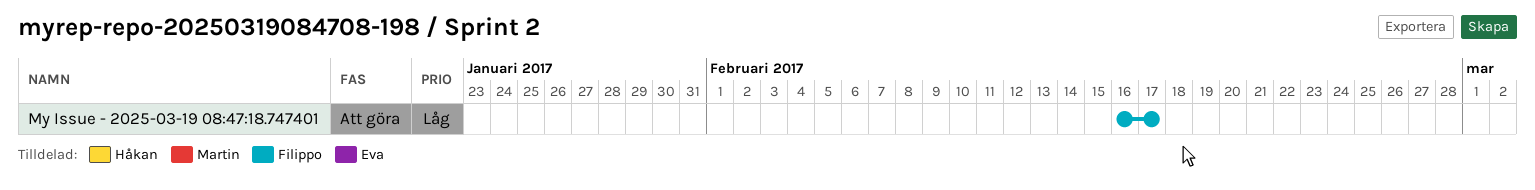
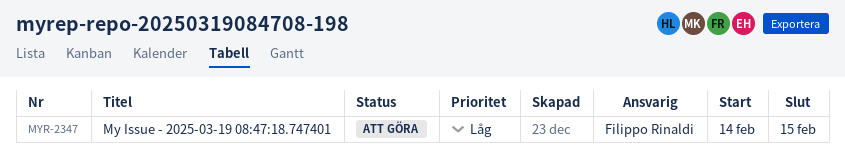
My Issue - 2025-03-19 08:47:18.747401, start: Feb 16 -> Feb 14
My Issue - 2025-03-19 08:47:18.747401, due: Feb 17 -> Feb 15

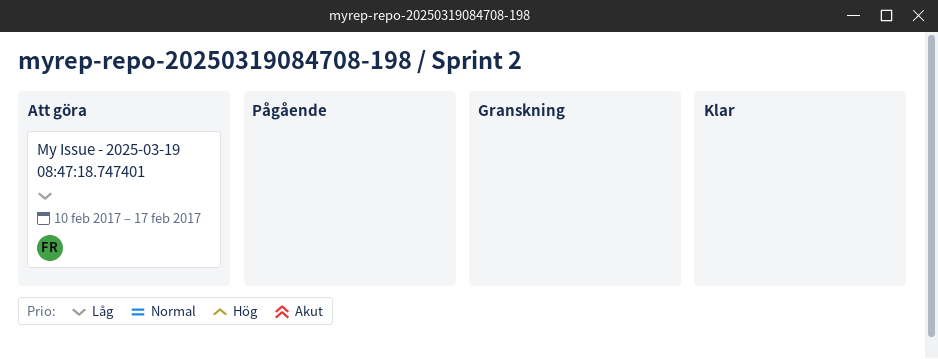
My Issue - 2025-03-19 08:47:18.747401, start: Feb 14 -> Feb 10
My Issue - 2025-03-19 08:47:18.747401, due: Feb 15 -> Feb 17

